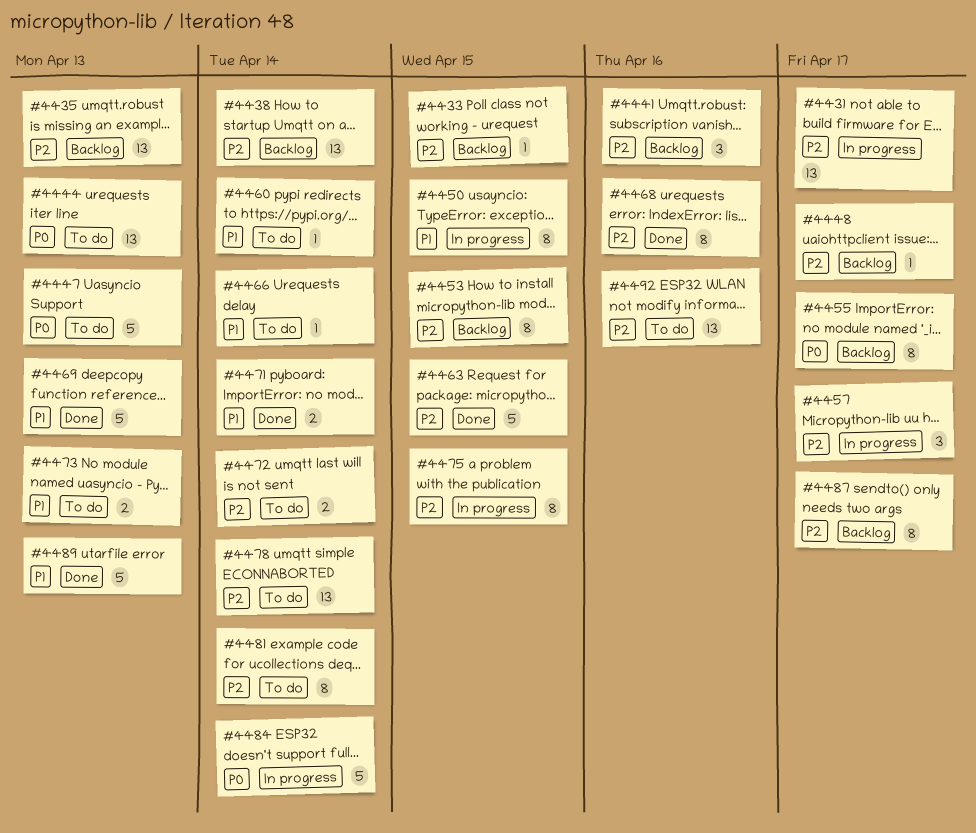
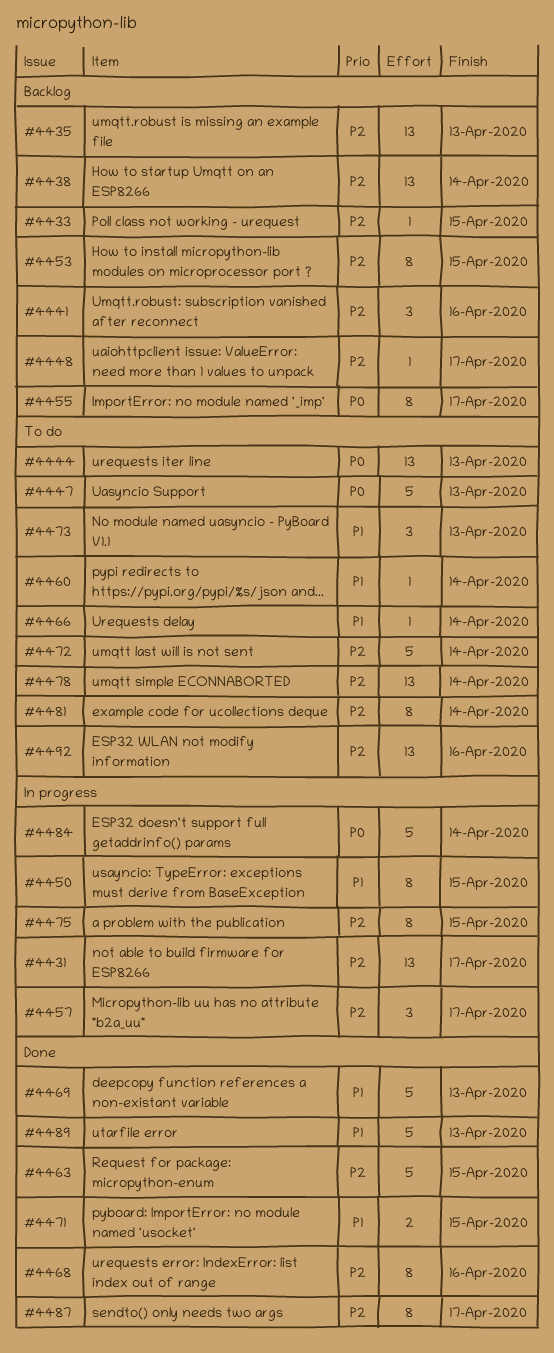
#4471, due: Apr 14 -> Apr 15
#4472, estimate: 2 -> 5
#4473, estimate: 2 -> 3
#4487, status: Backlog -> Done

